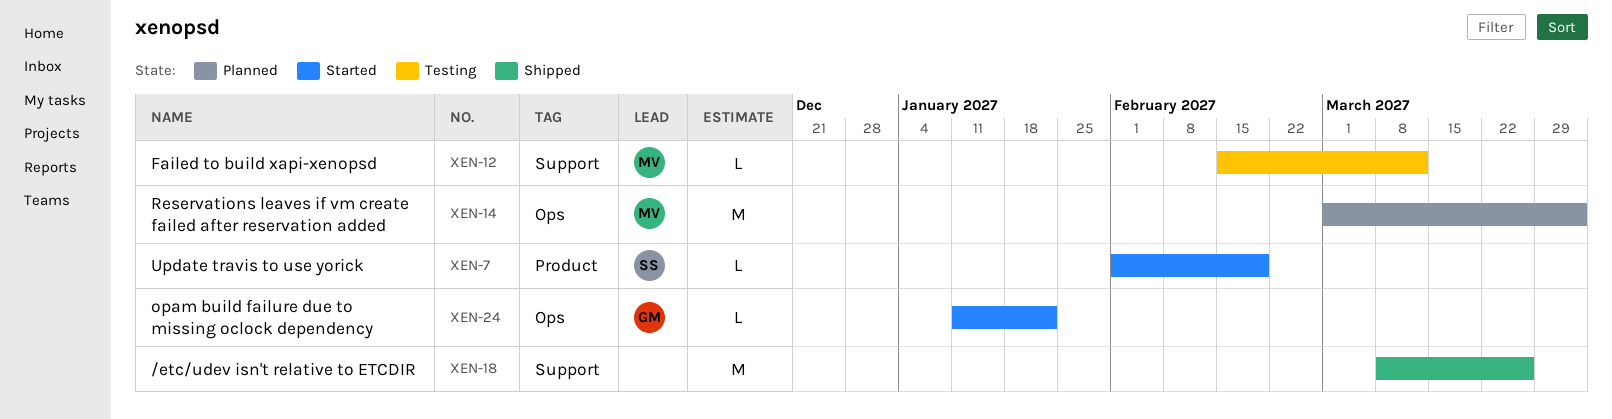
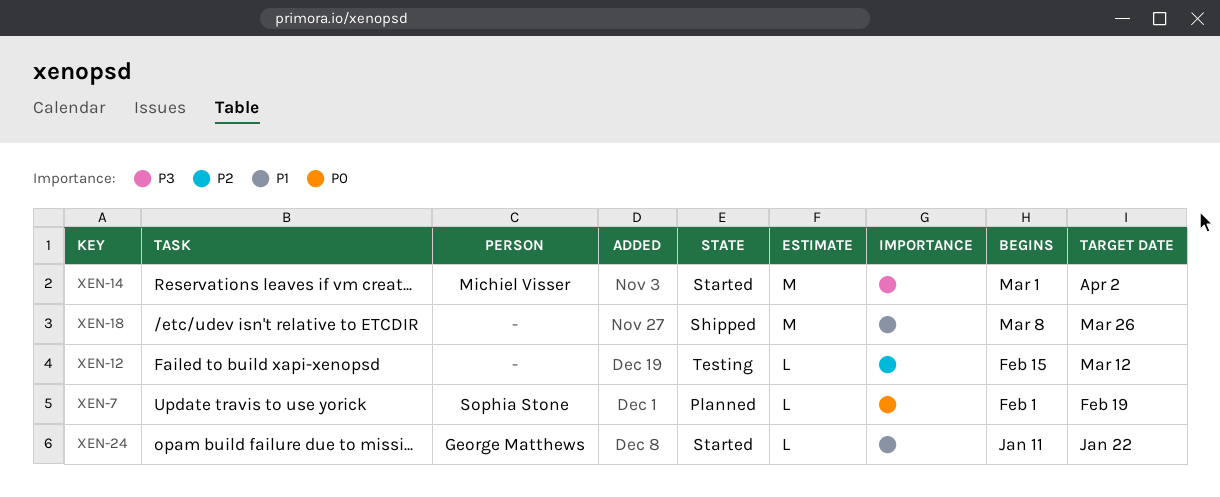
XEN-7, status: Started -> Planned
XEN-12, owner: Michiel Visser -> none
XEN-14, status: Planned -> Started

